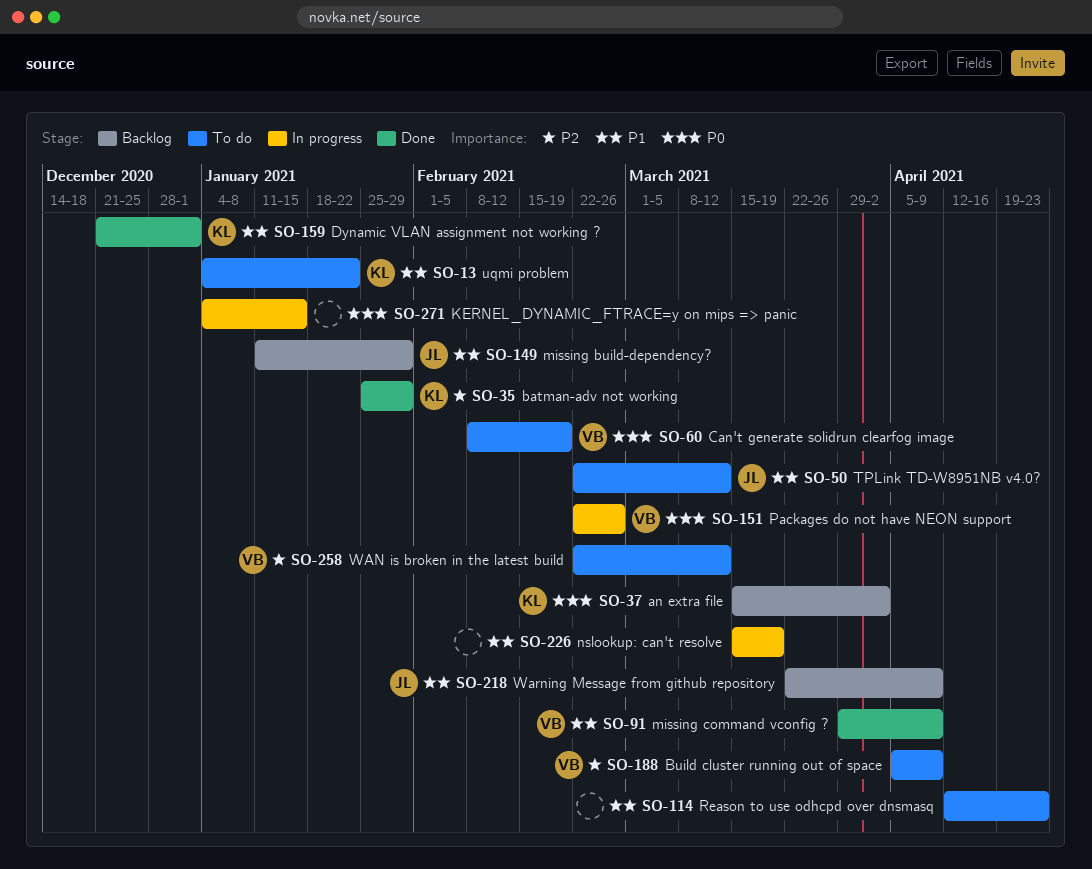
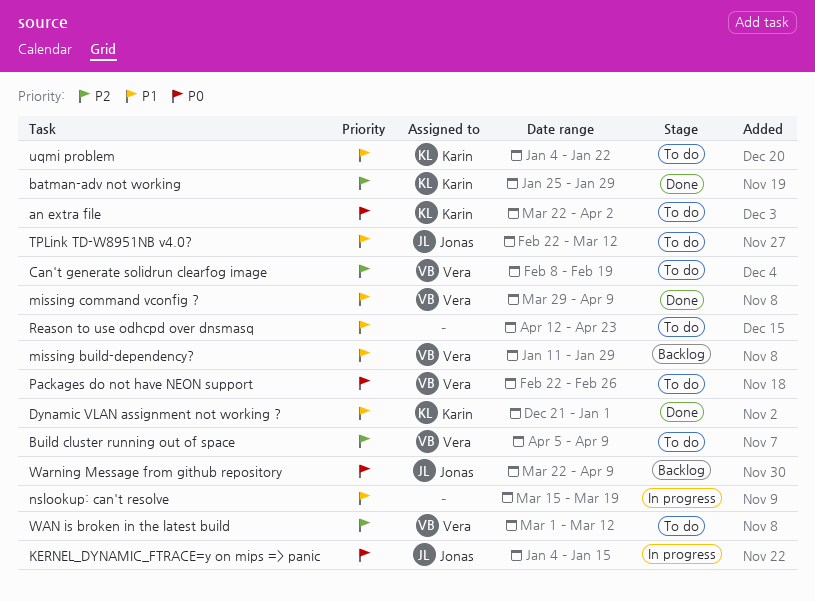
an extra file, status: Backlog -> To do
an extra file, start: Mar 15 -> Mar 22
Can't generate solidrun clearfog image, priority: P0 -> P2
KERNEL_DYNAMIC_FTRACE=y on mips => panic, owner: none -> Jonas
missing build-dependency?, owner: Jonas -> Vera
Packages do not have NEON support, status: In progress -> To do
WAN is broken in the latest build, start: Feb 22 -> Mar 1
Warning Message from github repository, priority: P1 -> P0

